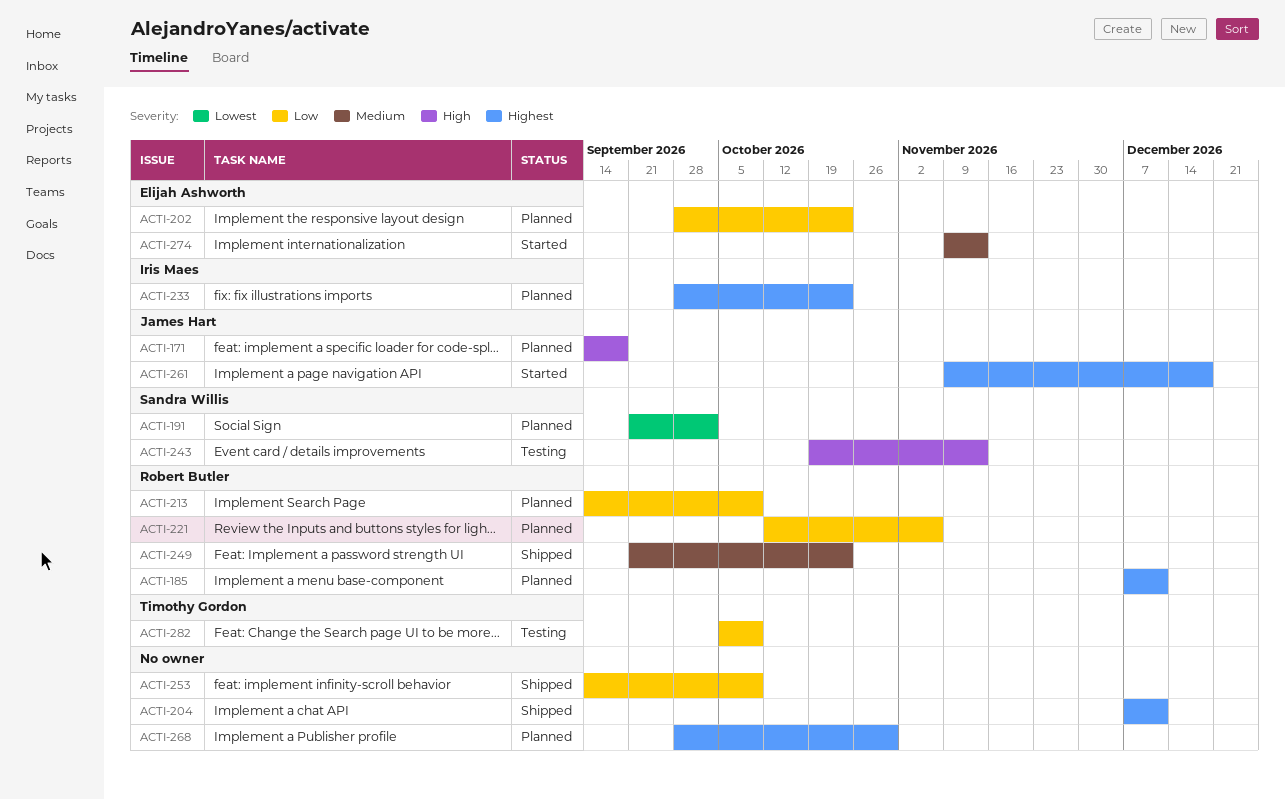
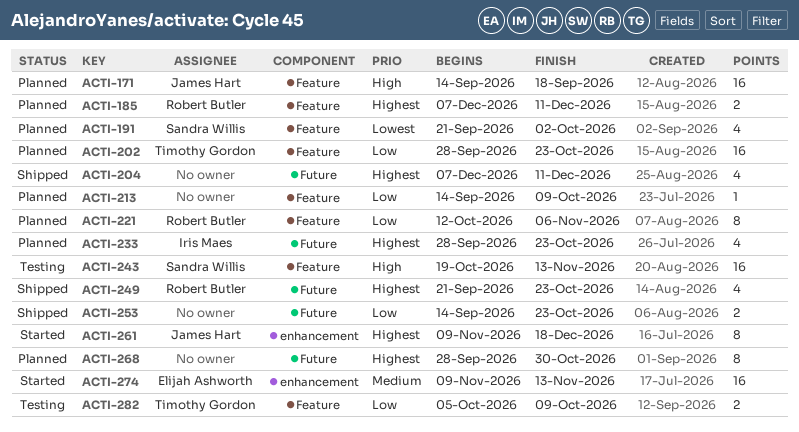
ACTI-202, owner: Elijah Ashworth -> Timothy Gordon
ACTI-213, owner: Robert Butler -> none
ACTI-249, priority: Medium -> Highest
ACTI-253, due: Oct 9 -> Oct 23

